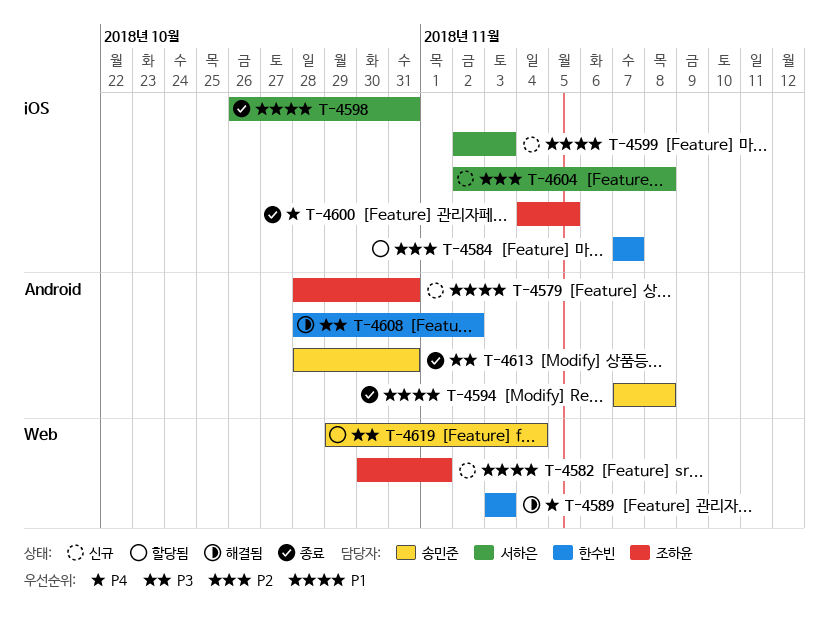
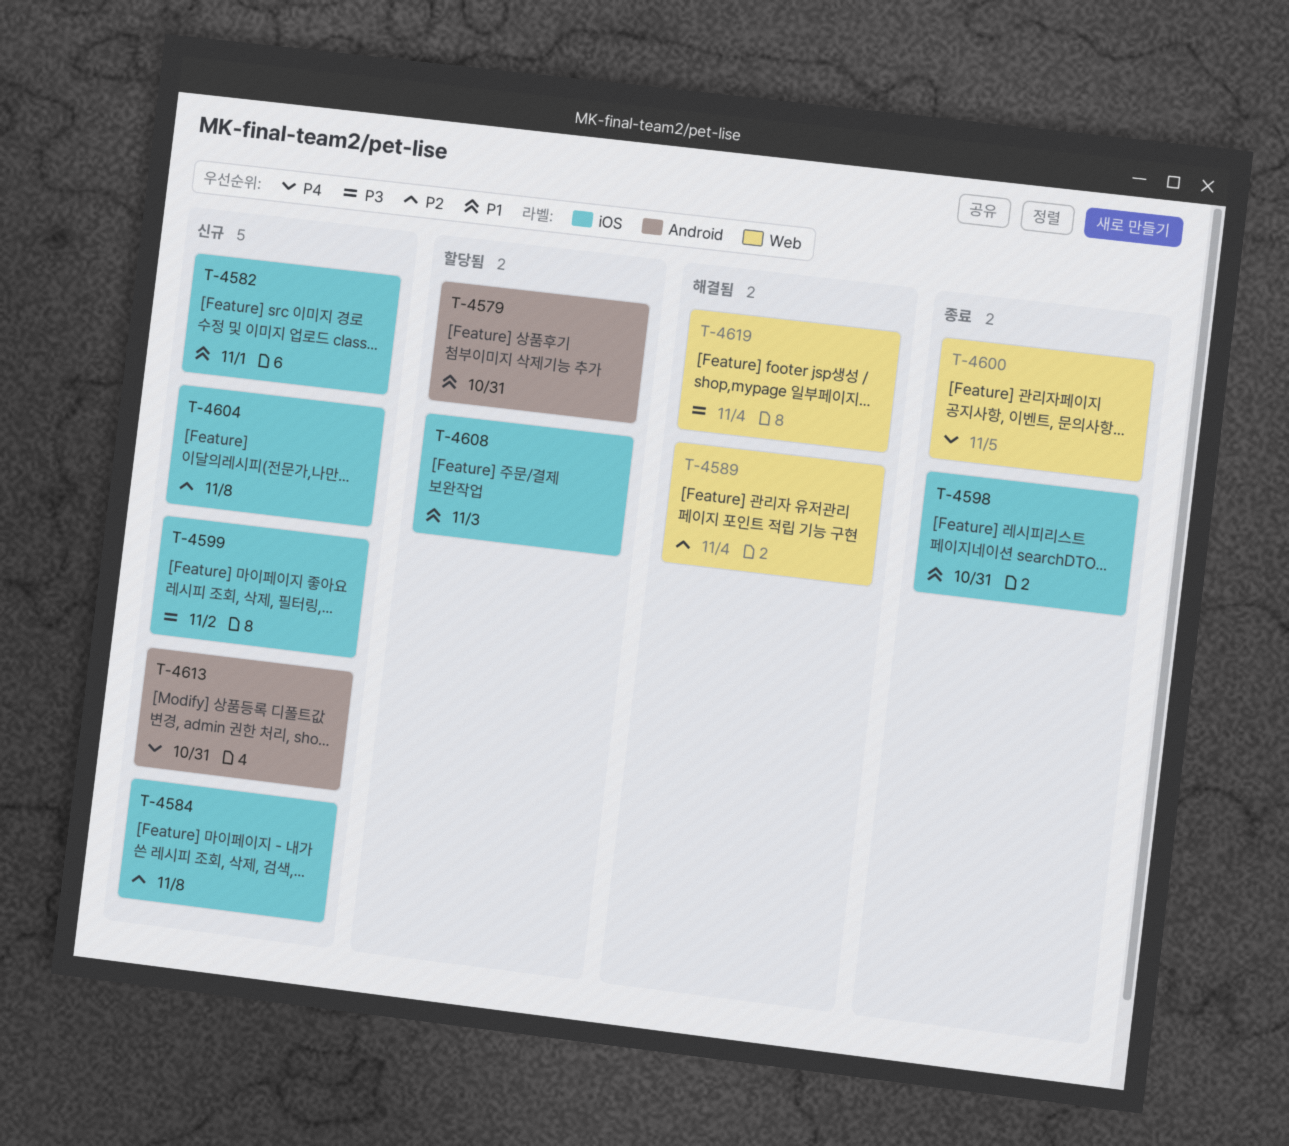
T-4579, status: 신규 -> 할당됨
T-4582, label: Web -> iOS
T-4584, status: 할당됨 -> 신규
T-4584, due: Nov 7 -> Nov 8
T-4589, priority: P4 -> P2
T-4589, due: Nov 3 -> Nov 4
T-4594: present -> none
T-4599, priority: P1 -> P3
T-4599, due: Nov 3 -> Nov 2
T-4600, label: iOS -> Web
T-4608, status: 해결됨 -> 할당됨
T-4608, priority: P3 -> P1
T-4608, label: Android -> iOS
T-4608, due: Nov 2 -> Nov 3
T-4613, status: 종료 -> 신규
T-4613, priority: P3 -> P4
T-4619, status: 할당됨 -> 해결됨

